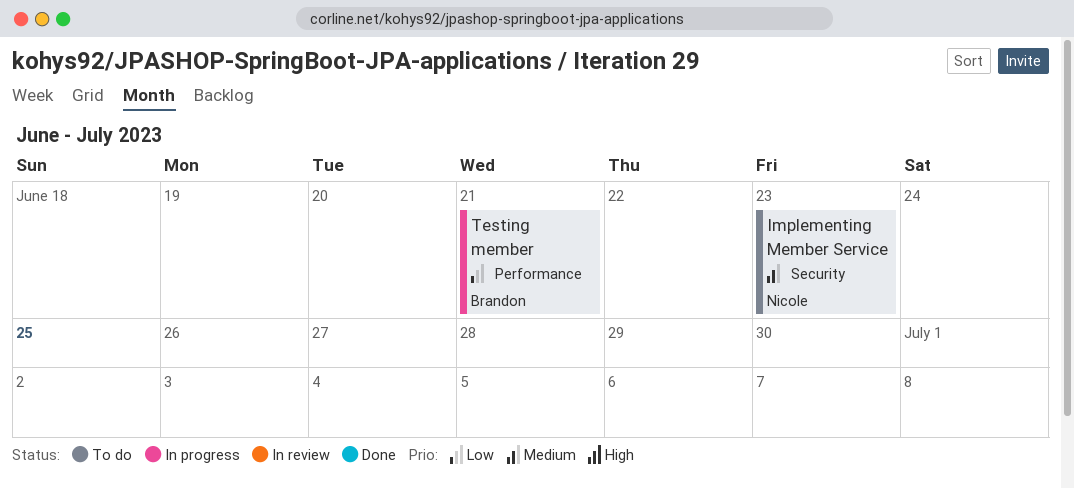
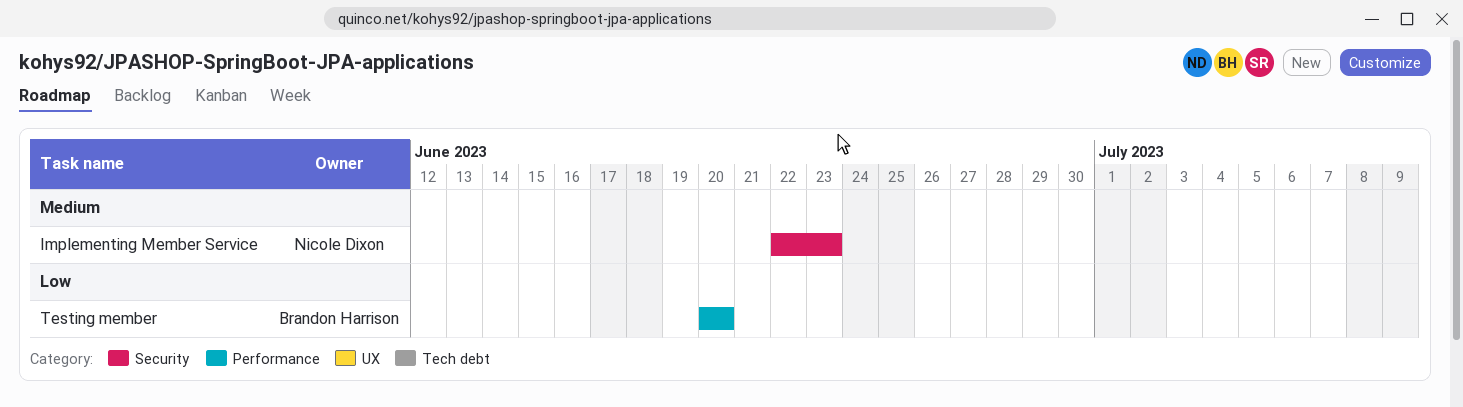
Testing member, due: Jun 21 -> Jun 20

